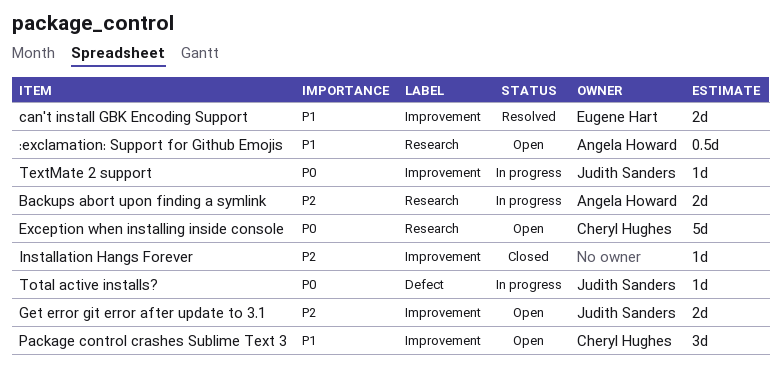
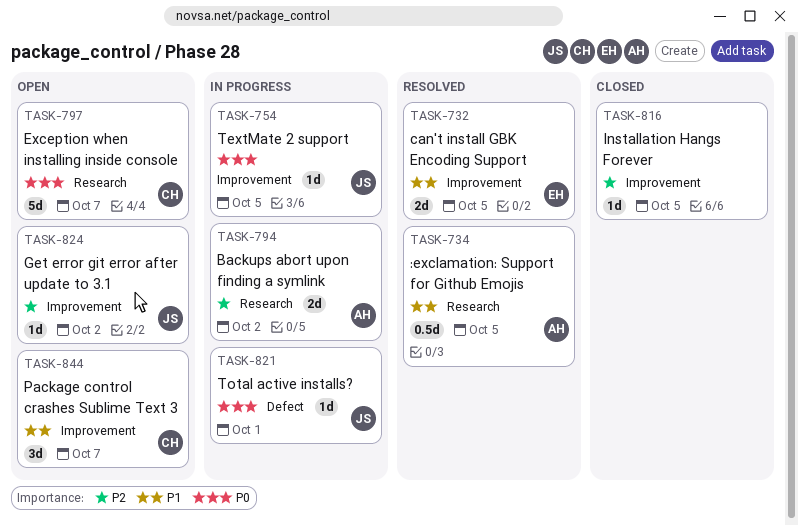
:exclamation: Support for Github Emojis, status: Open -> Resolved
Get error git error after update to 3.1, estimate: 2d -> 1d

